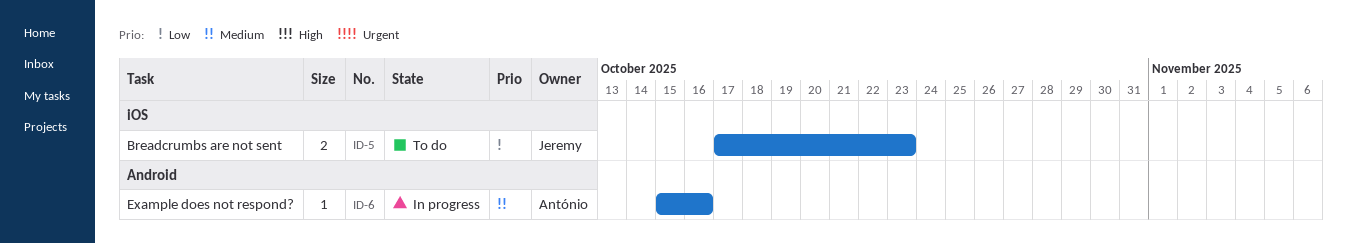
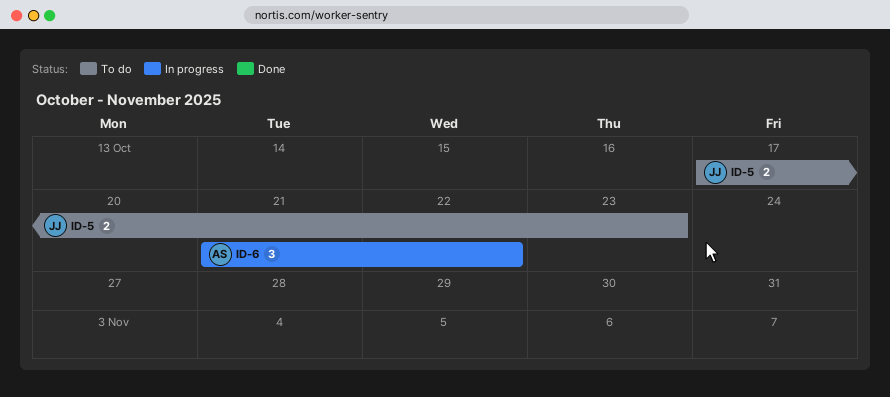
ID-6, estimate: 1 -> 3
ID-6, start: Oct 15 -> Oct 21
ID-6, due: Oct 16 -> Oct 22

